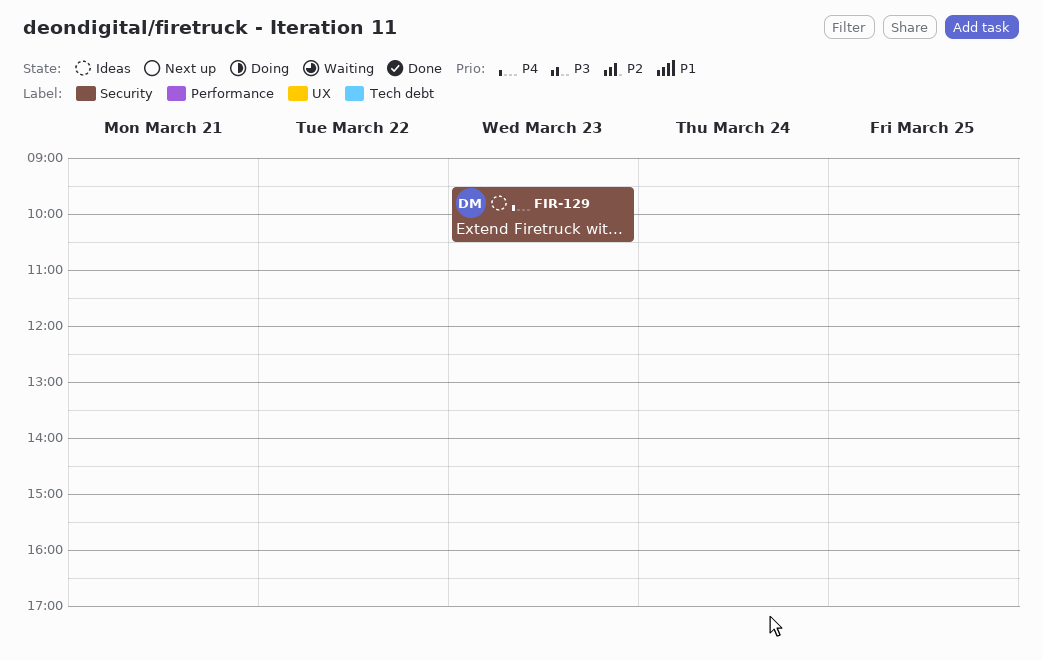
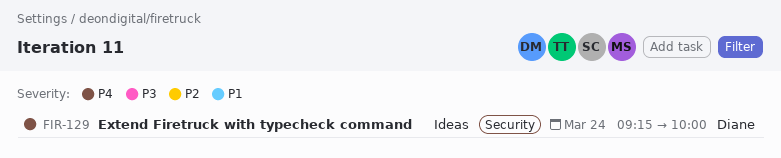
FIR-129, day: Mar 23 -> Mar 24
FIR-129, begins: 09:30 -> 09:15
FIR-129, ends: 10:30 -> 10:00

